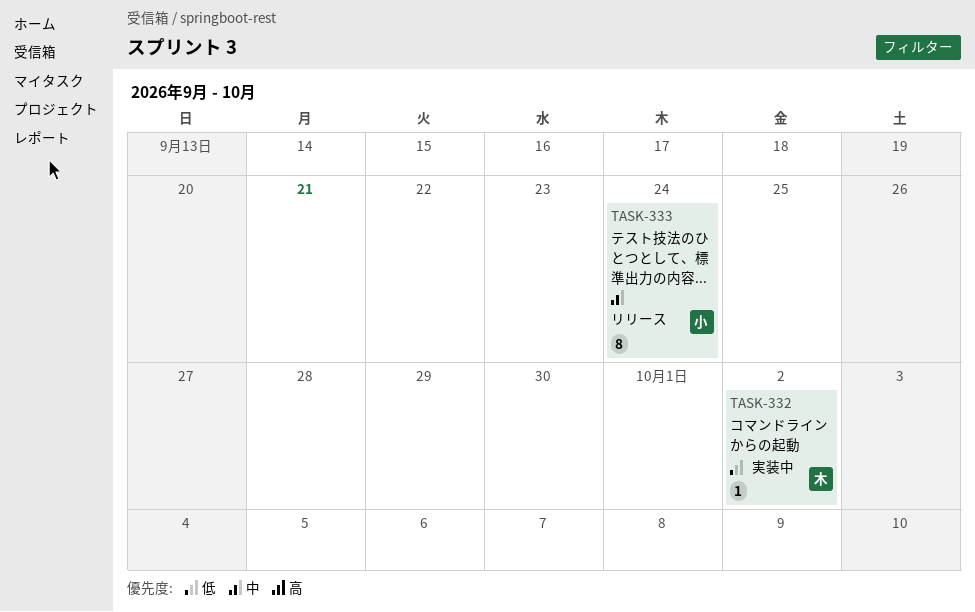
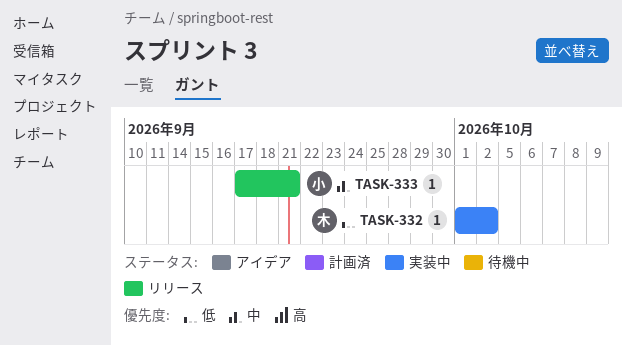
TASK-333, estimate: 8 -> 1
TASK-333, due: Sep 24 -> Sep 21

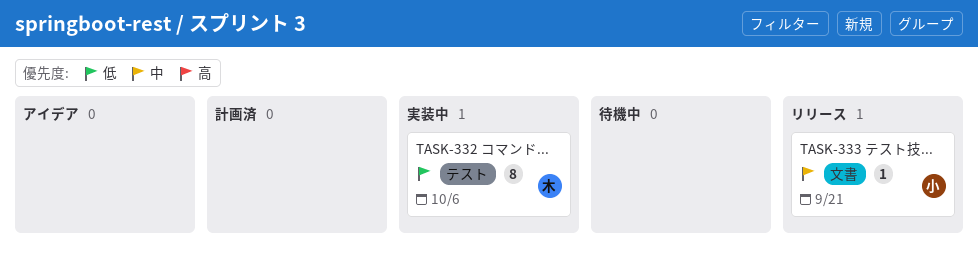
TASK-332, estimate: 1 -> 8
TASK-332, due: Oct 2 -> Oct 6

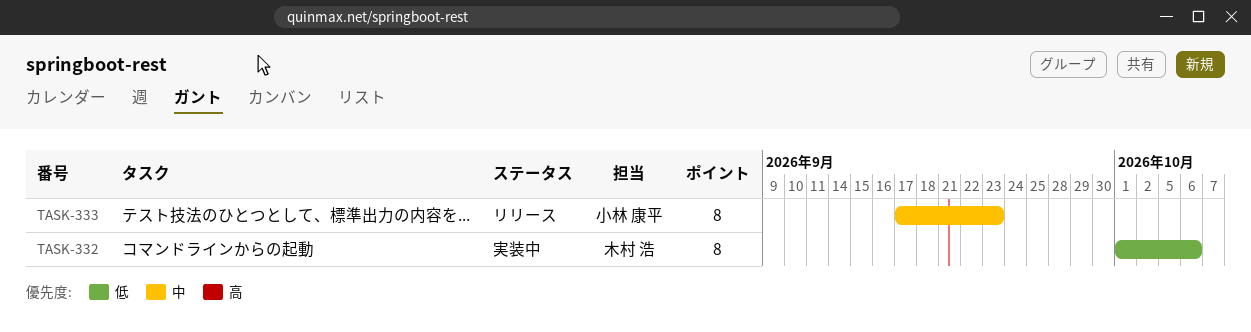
TASK-333, estimate: 1 -> 8
TASK-333, due: Sep 21 -> Sep 23

